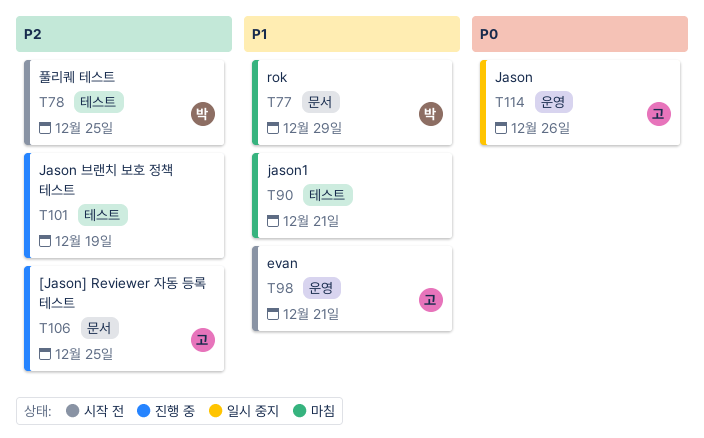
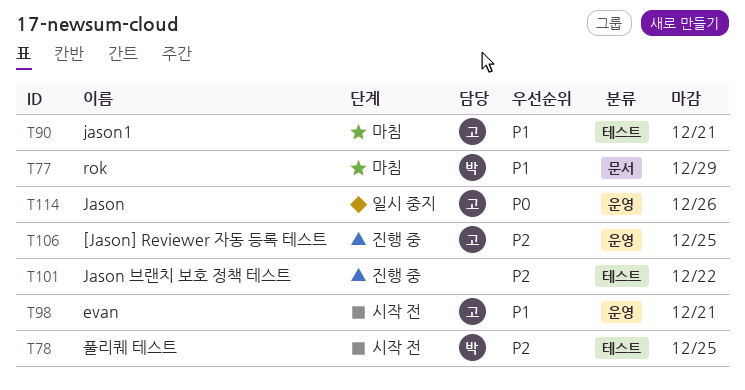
T90, owner: none -> 고
T101, due: Dec 19 -> Dec 22
T106, label: 문서 -> 운영

